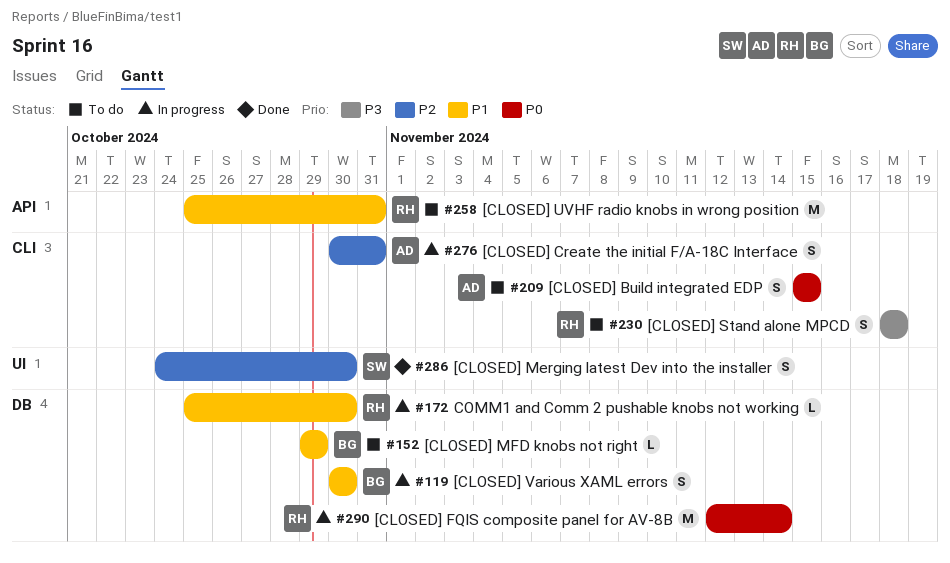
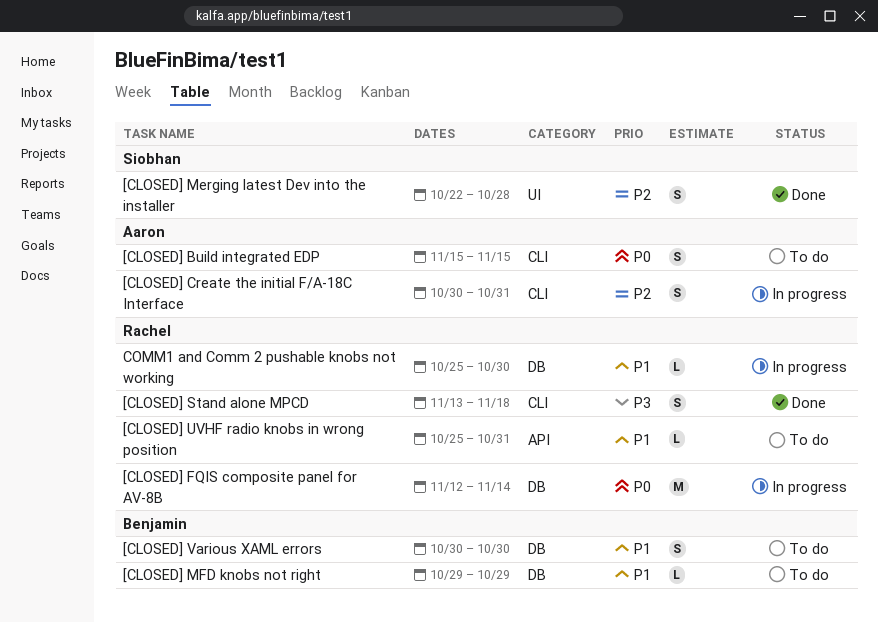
[CLOSED] Merging latest Dev into the installer, start: Oct 24 -> Oct 22
[CLOSED] Merging latest Dev into the installer, due: Oct 30 -> Oct 28
[CLOSED] Stand alone MPCD, status: To do -> Done
[CLOSED] Stand alone MPCD, start: Nov 18 -> Nov 13
[CLOSED] UVHF radio knobs in wrong position, estimate: M -> L
[CLOSED] Various XAML errors, status: In progress -> To do

